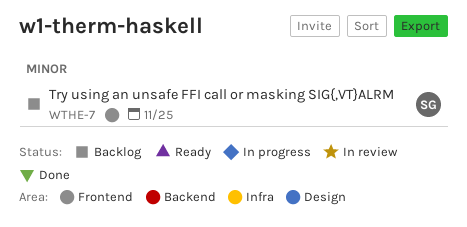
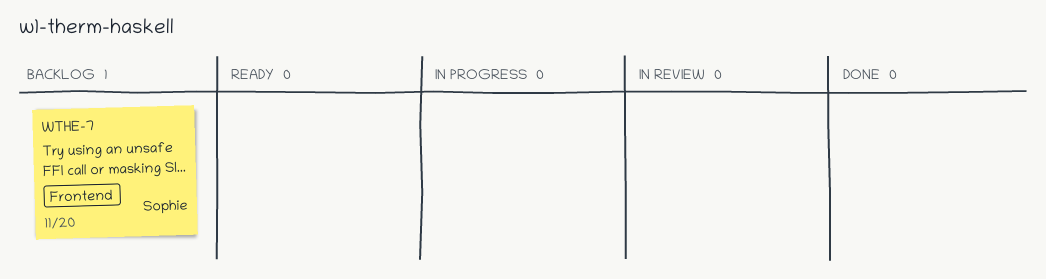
WTHE-7, due: Nov 25 -> Nov 20

